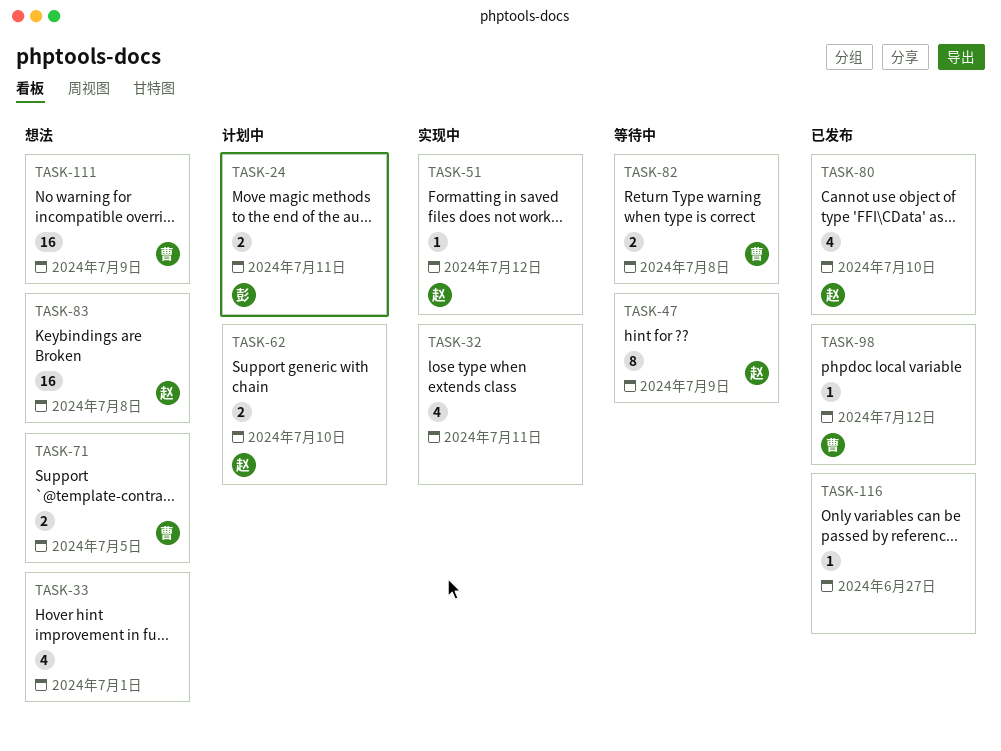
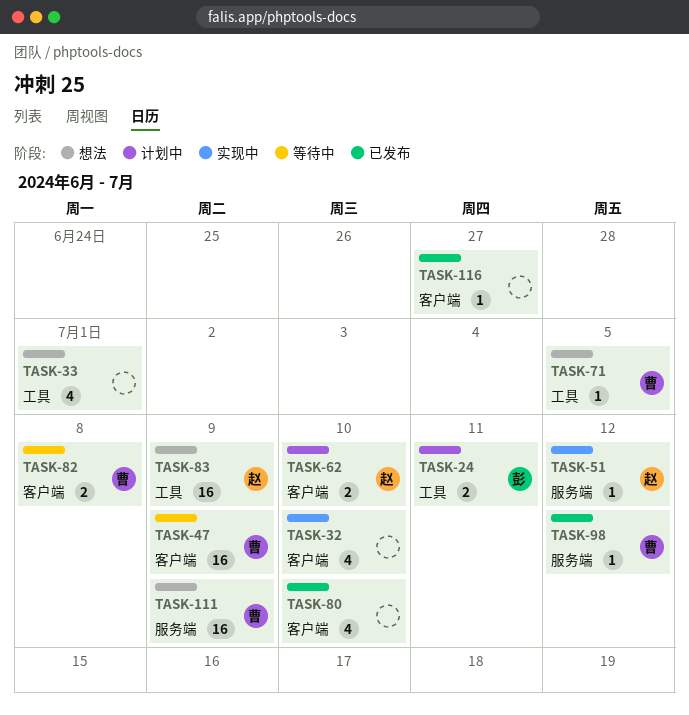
TASK-32, due: Jul 11 -> Jul 10
TASK-47, owner: 赵 -> 曹
TASK-47, estimate: 8 -> 16
TASK-71, estimate: 2 -> 1
TASK-80, owner: 赵 -> none
TASK-83, due: Jul 8 -> Jul 9

